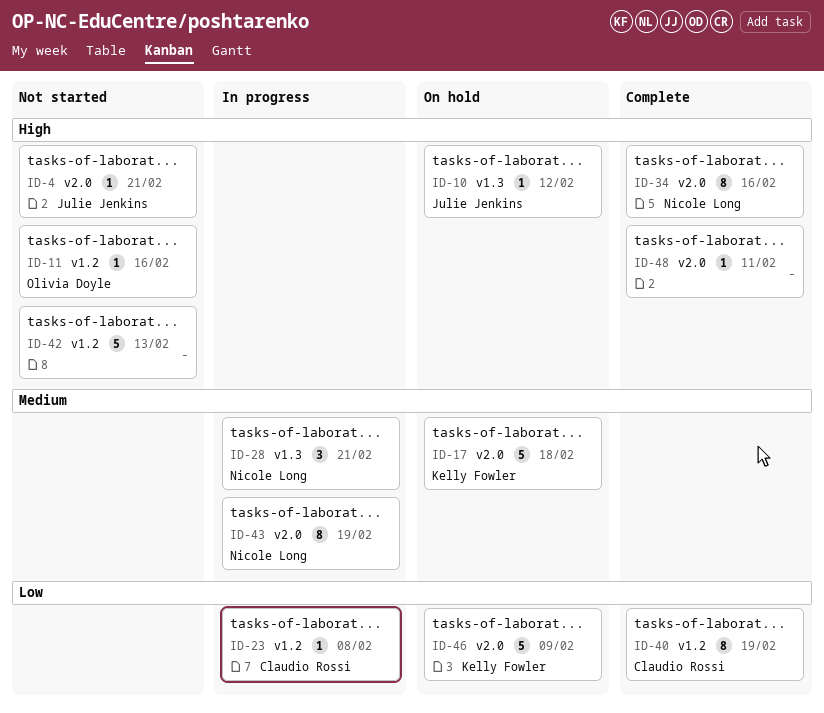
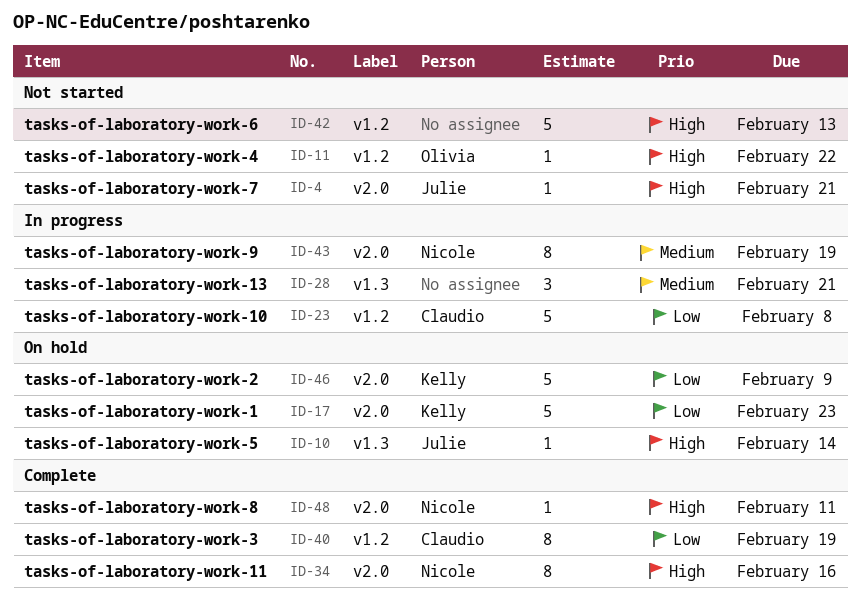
ID-10, due: Feb 12 -> Feb 14
ID-11, due: Feb 16 -> Feb 22
ID-17, priority: Medium -> Low
ID-17, due: Feb 18 -> Feb 23
ID-23, estimate: 1 -> 5
ID-28, owner: Nicole Long -> none
ID-48, owner: none -> Nicole Long

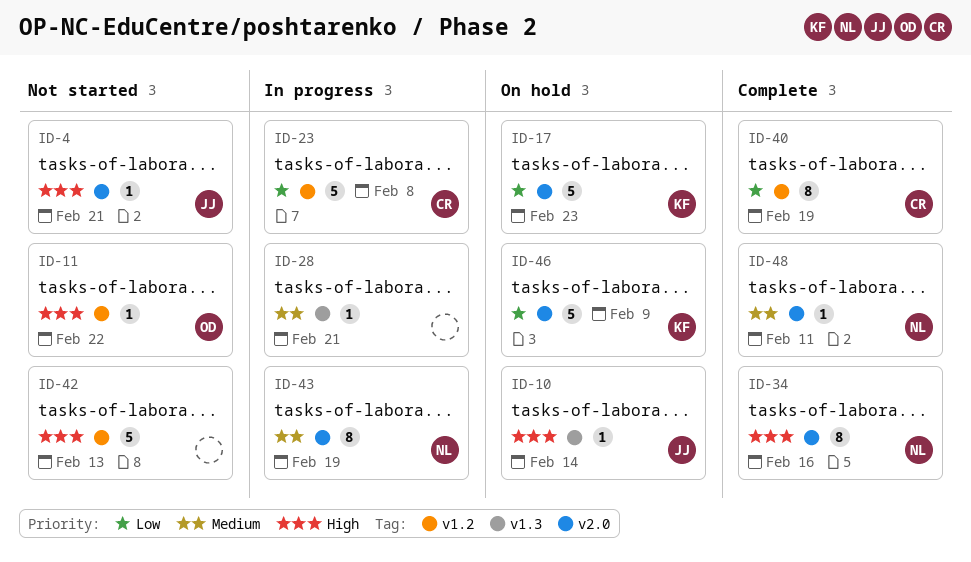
ID-28, estimate: 3 -> 1
ID-48, priority: High -> Medium

